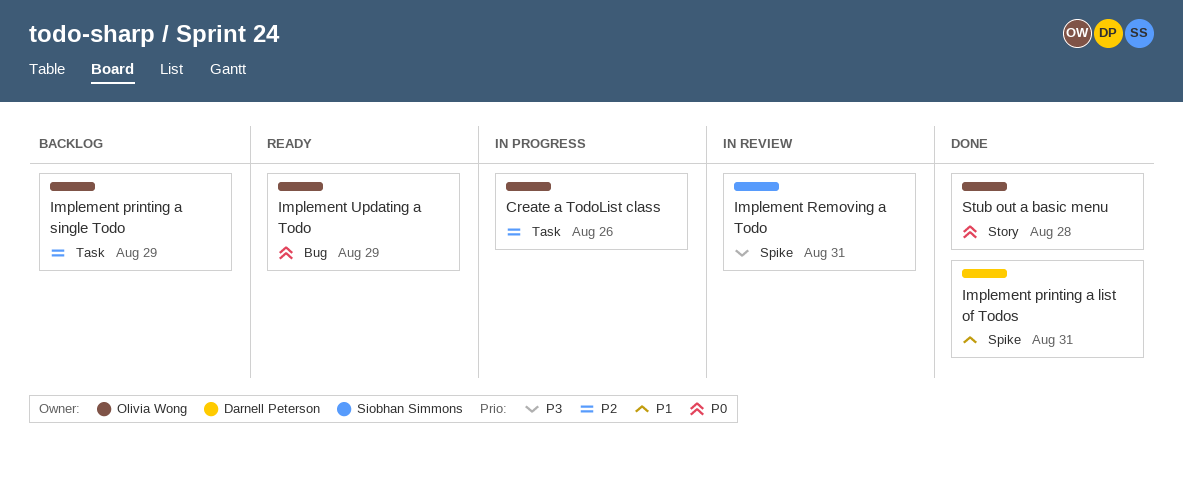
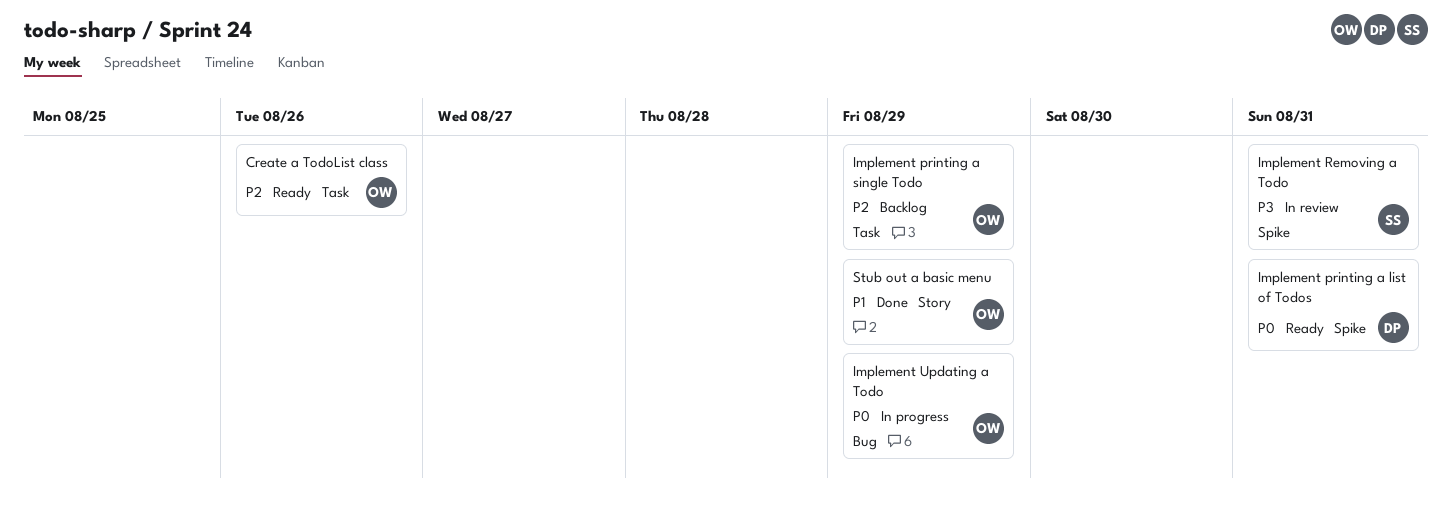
Create a TodoList class, status: In progress -> Ready
Implement printing a list of Todos, status: Done -> Ready
Implement printing a list of Todos, priority: P1 -> P0
Implement Updating a Todo, status: Ready -> In progress
Stub out a basic menu, priority: P0 -> P1
Stub out a basic menu, due: Aug 28 -> Aug 29

